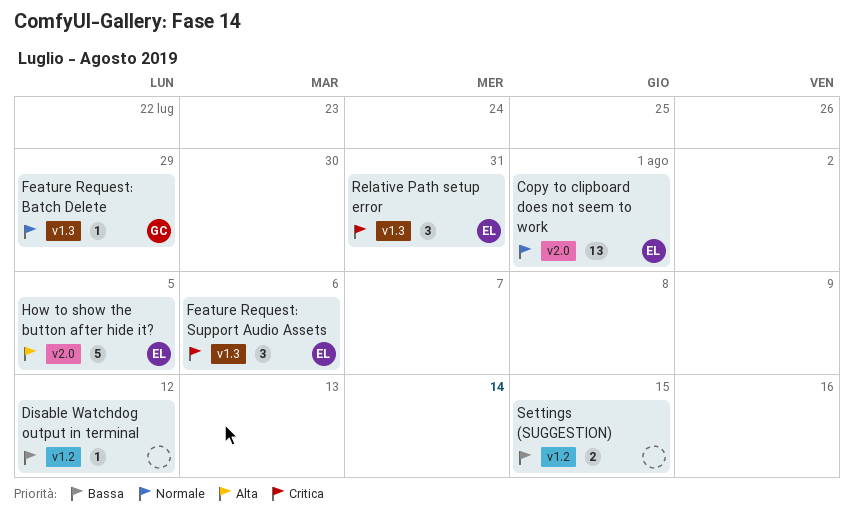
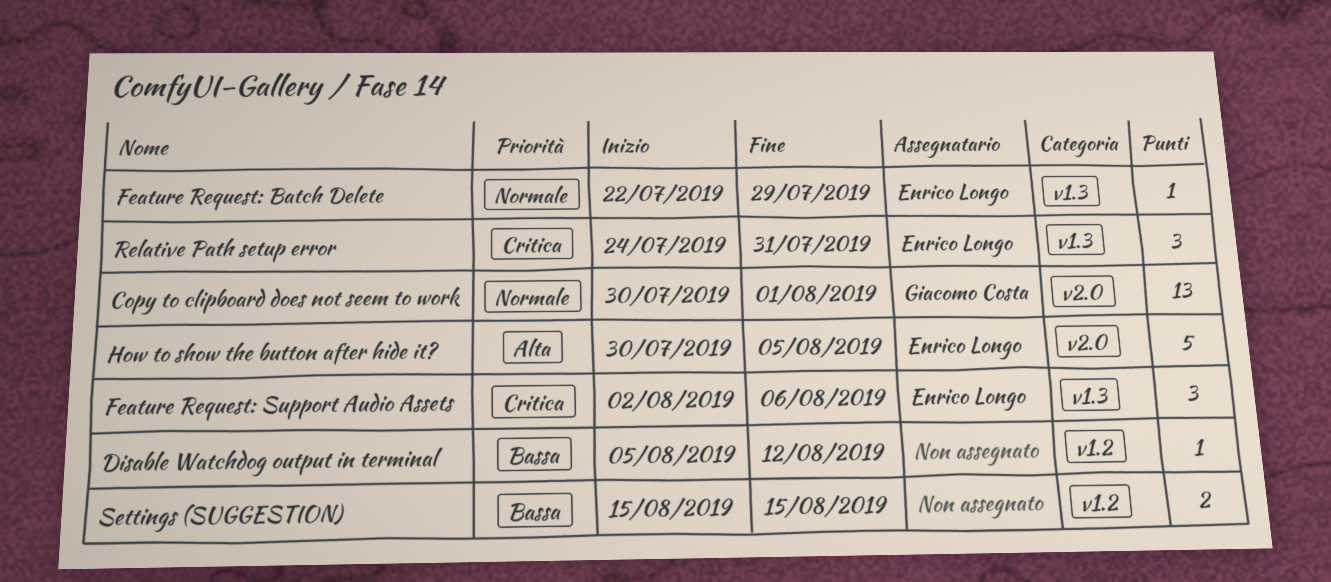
Copy to clipboard does not seem to work, owner: Enrico Longo -> Giacomo Costa
Feature Request: Batch Delete, owner: Giacomo Costa -> Enrico Longo

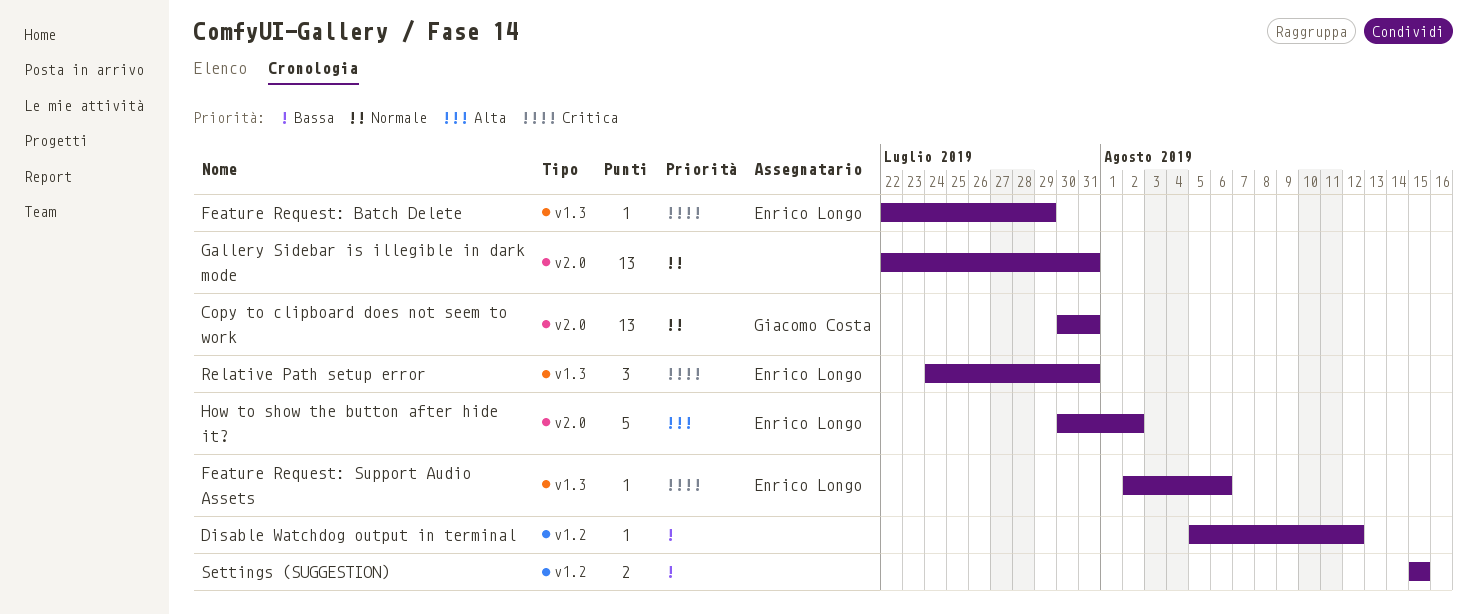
Copy to clipboard does not seem to work, due: Aug 1 -> Jul 31
Feature Request: Batch Delete, priority: Normale -> Critica
Feature Request: Support Audio Assets, estimate: 3 -> 1
Gallery Sidebar is illegible in dark mode: none -> present
How to show the button after hide it?, due: Aug 5 -> Aug 2

